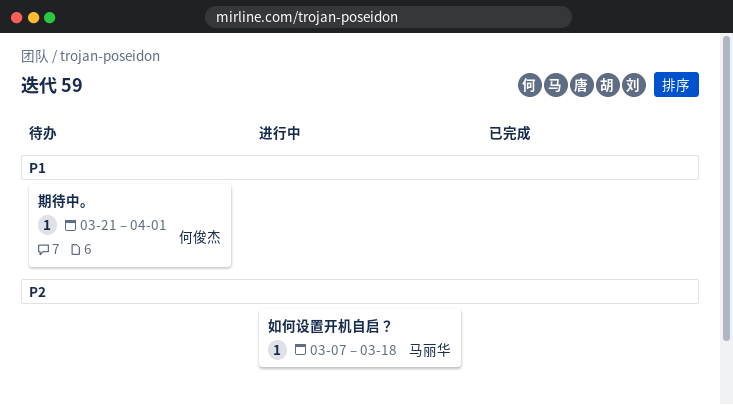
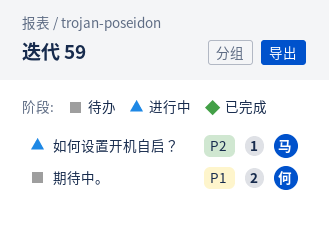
期待中。, estimate: 1 -> 2

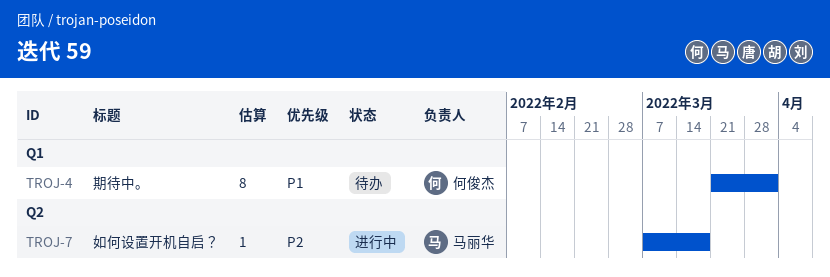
期待中。, estimate: 2 -> 8

